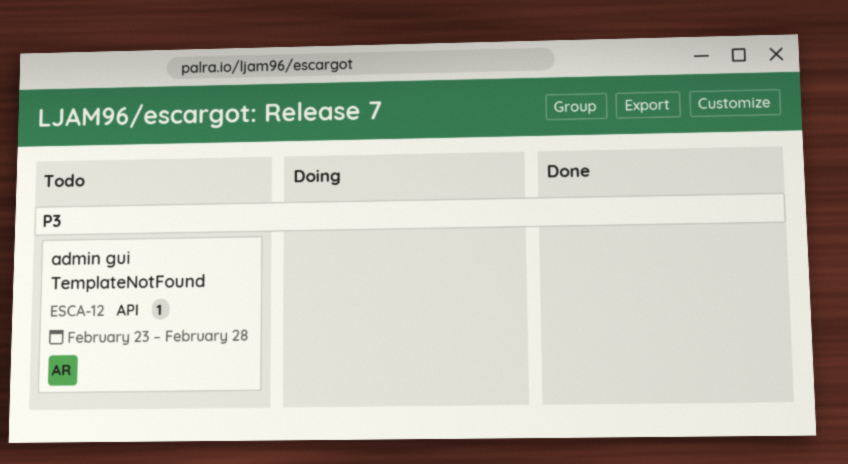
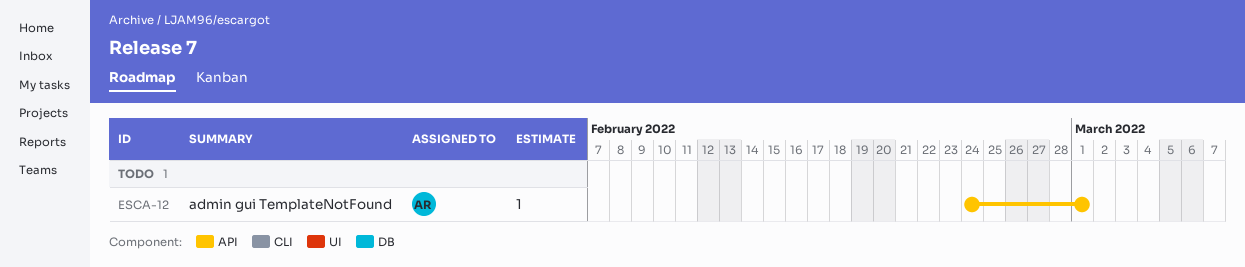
ESCA-12, start: Feb 23 -> Feb 24
ESCA-12, due: Feb 28 -> Mar 1

